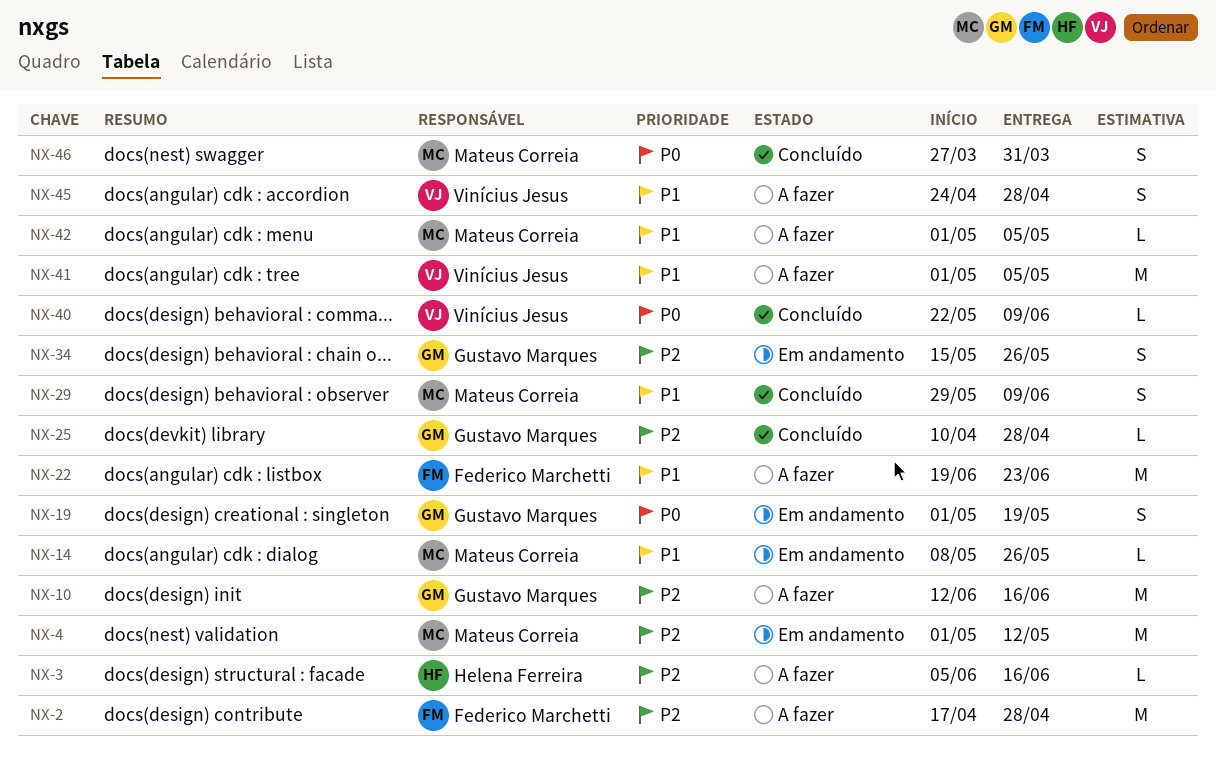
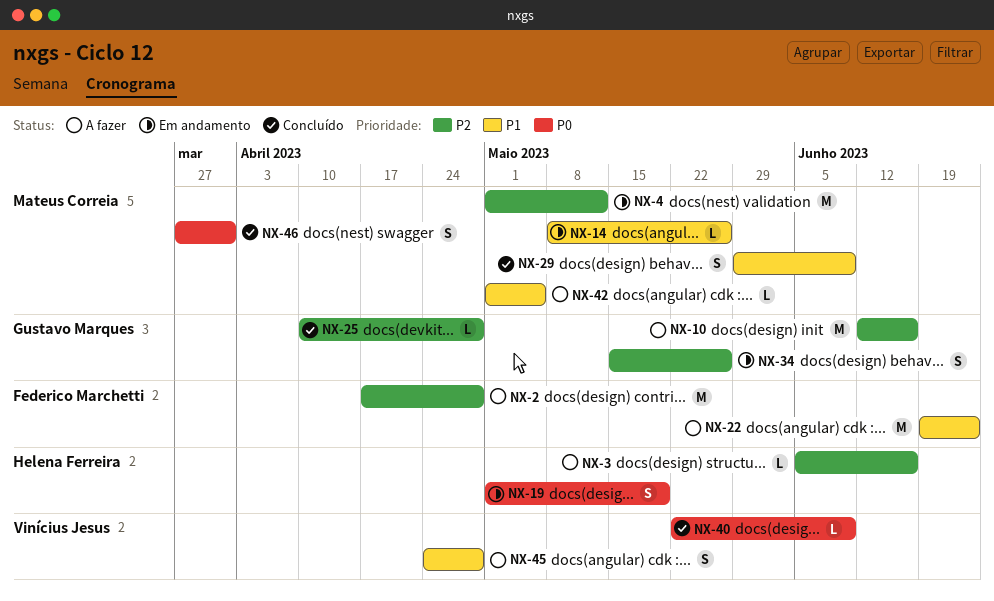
NX-19, owner: Gustavo Marques -> Helena Ferreira
NX-41: present -> none

